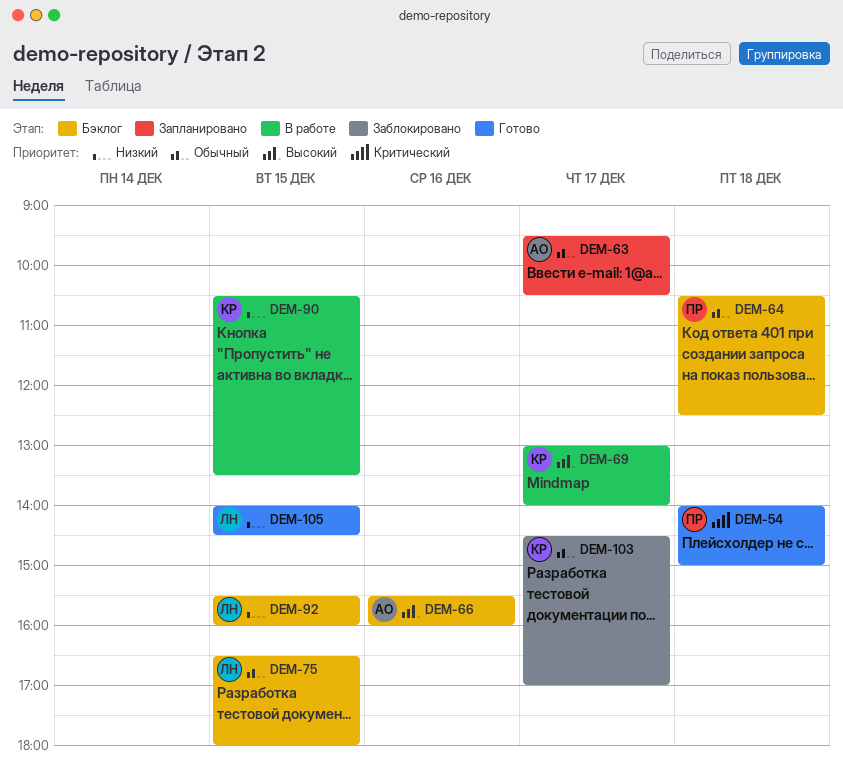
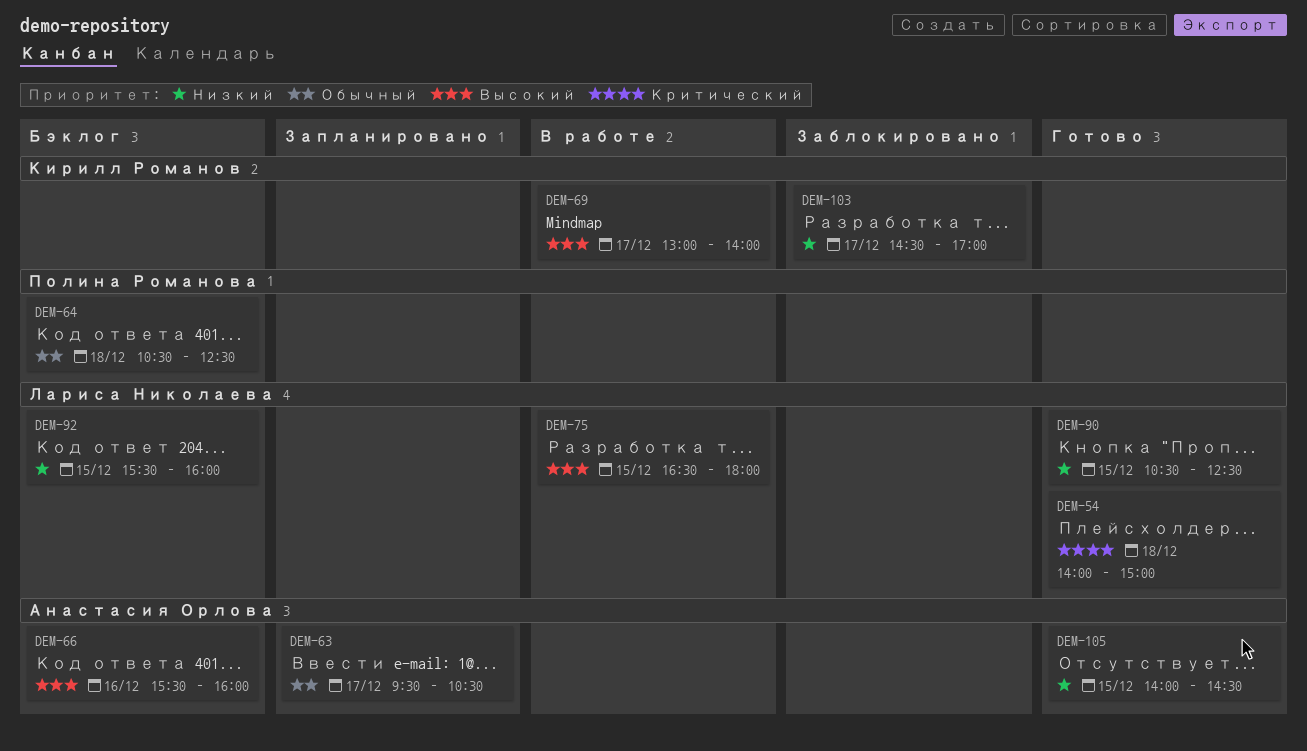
DEM-54, owner: Полина Романова -> Лариса Николаева
DEM-75, status: Бэклог -> В работе
DEM-75, priority: Обычный -> Высокий
DEM-90, status: В работе -> Готово
DEM-90, owner: Кирилл Романов -> Лариса Николаева
DEM-90, ends: 13:30 -> 12:30
DEM-103, priority: Обычный -> Низкий
DEM-105, owner: Лариса Николаева -> Анастасия Орлова

